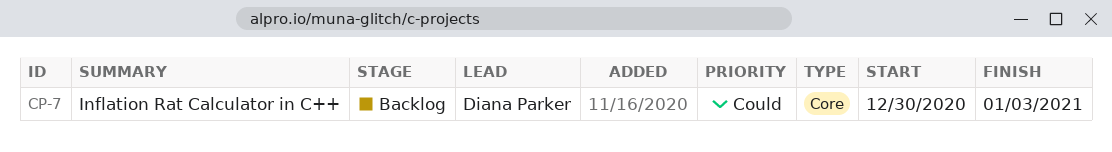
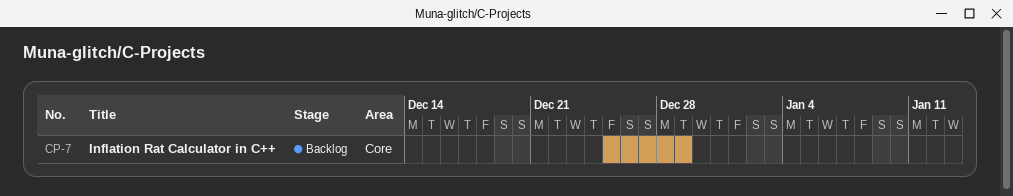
CP-7, start: Dec 30 -> Dec 25
CP-7, due: Jan 3 -> Dec 29

